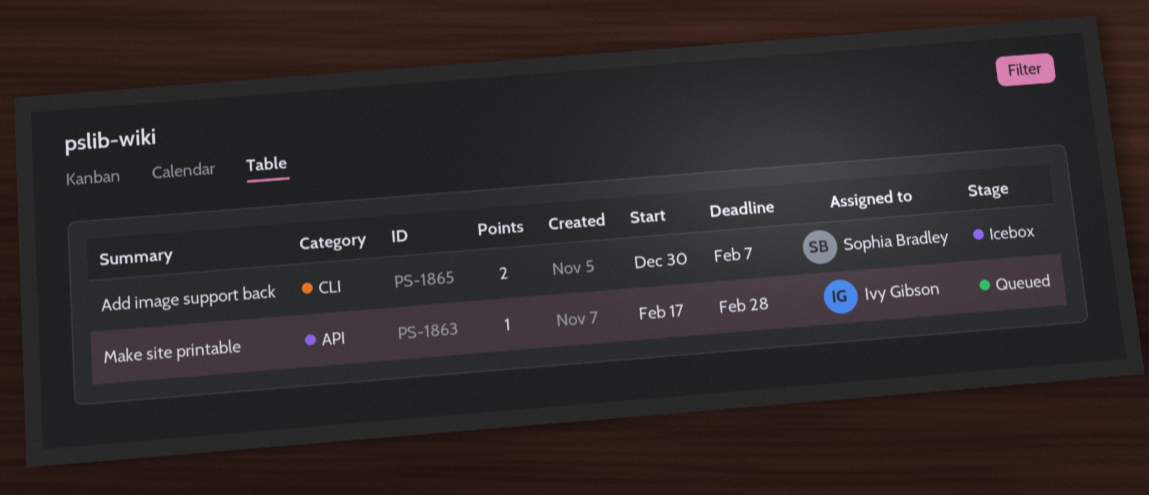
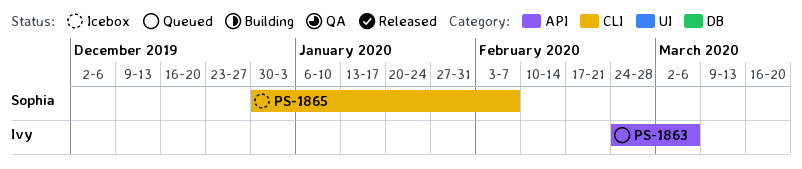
PS-1863, start: Feb 17 -> Feb 24
PS-1863, due: Feb 28 -> Mar 6

